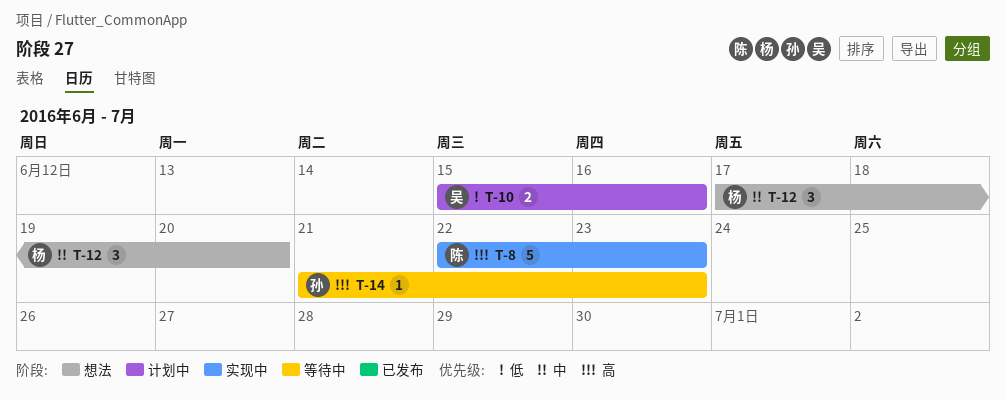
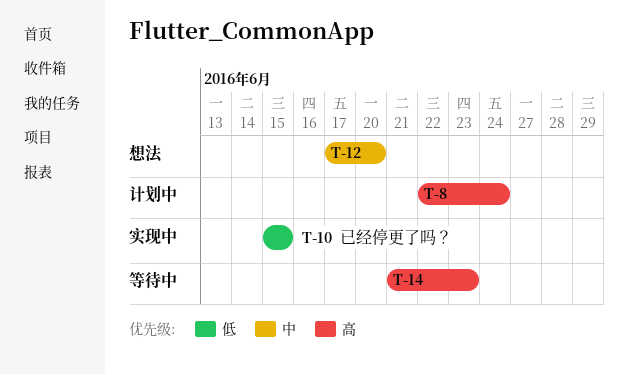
T-8, status: 实现中 -> 计划中
T-8, due: Jun 23 -> Jun 24
T-10, status: 计划中 -> 实现中
T-10, due: Jun 16 -> Jun 15

